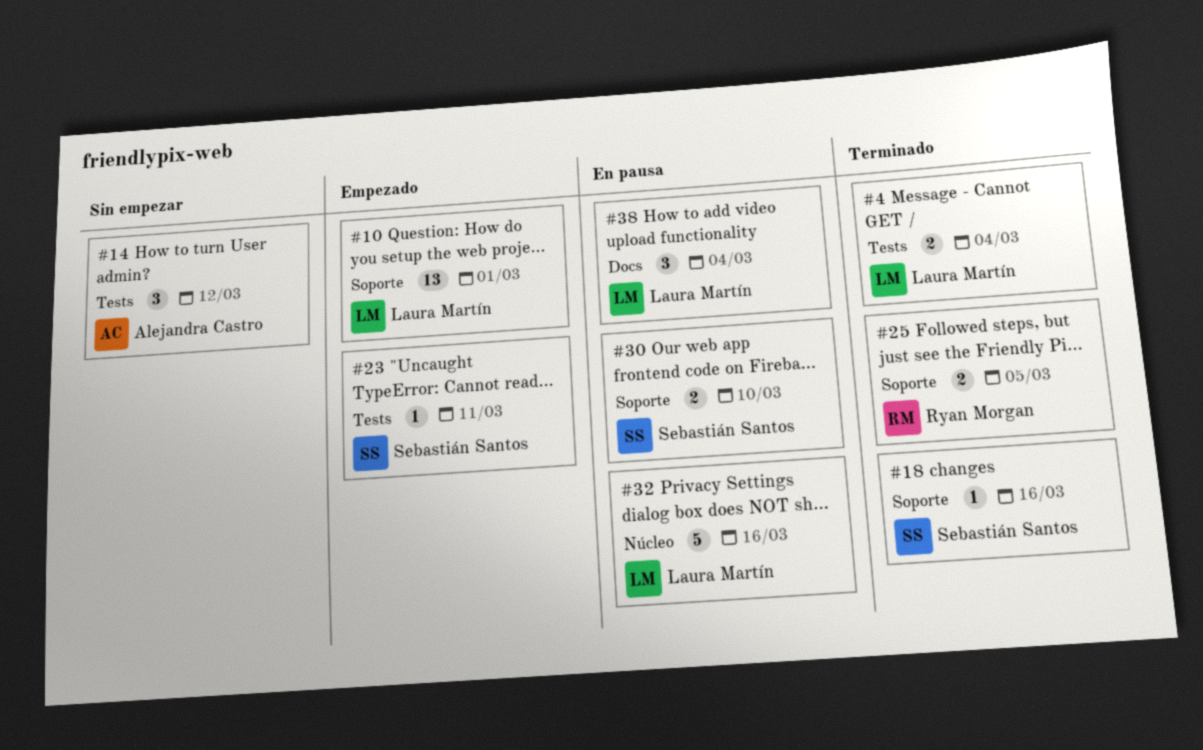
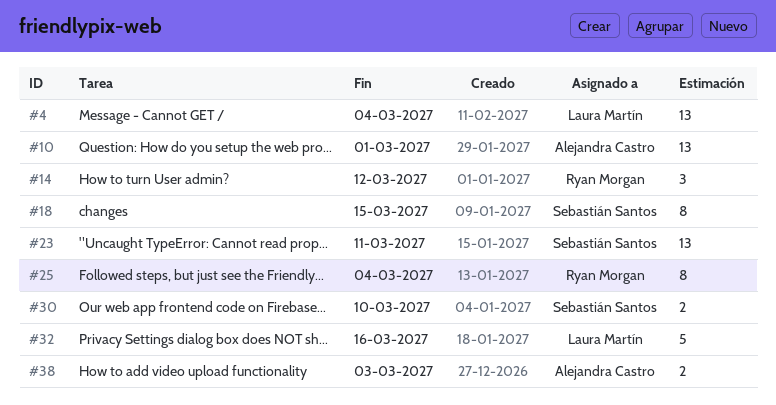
#4, estimate: 2 -> 13
#10, owner: Laura Martín -> Alejandra Castro
#14, owner: Alejandra Castro -> Ryan Morgan
#18, estimate: 1 -> 8
#18, due: Mar 16 -> Mar 15
#23, estimate: 1 -> 13
#25, estimate: 2 -> 8
#25, due: Mar 5 -> Mar 4
#38, owner: Laura Martín -> Alejandra Castro
#38, estimate: 3 -> 2
#38, due: Mar 4 -> Mar 3

